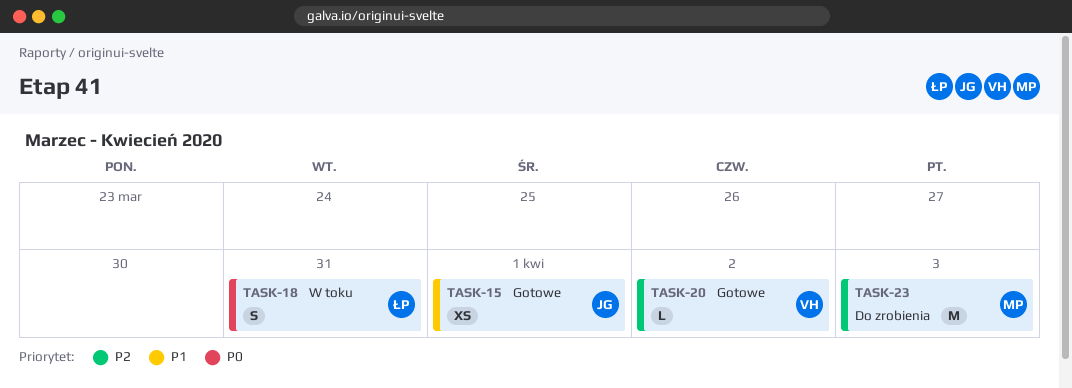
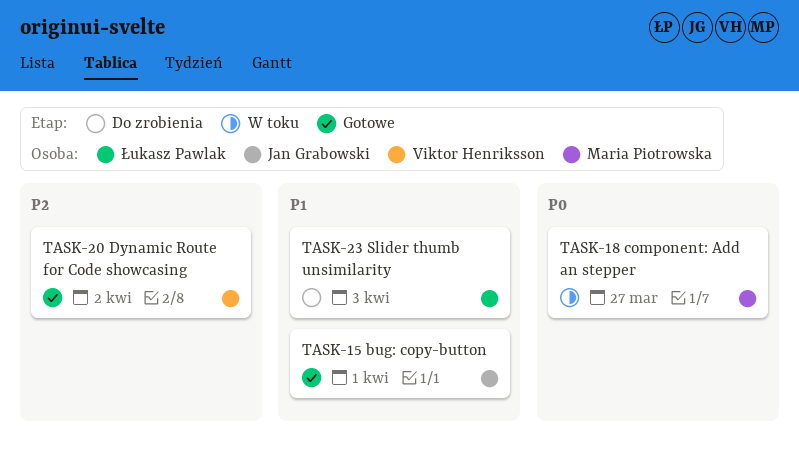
TASK-18, owner: Łukasz Pawlak -> Maria Piotrowska
TASK-18, due: Mar 31 -> Mar 27
TASK-23, owner: Maria Piotrowska -> Łukasz Pawlak
TASK-23, priority: P2 -> P1

